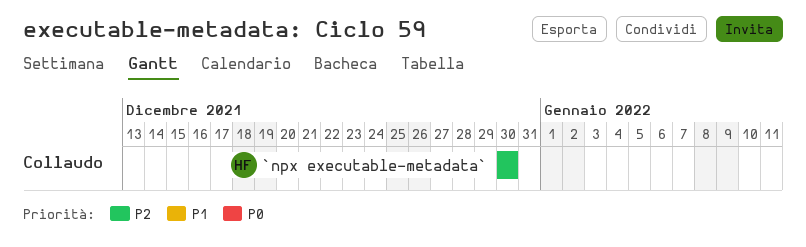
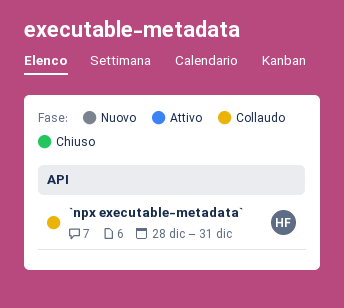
`npx executable-metadata`, start: Dec 30 -> Dec 28
`npx executable-metadata`, due: Dec 30 -> Dec 31

